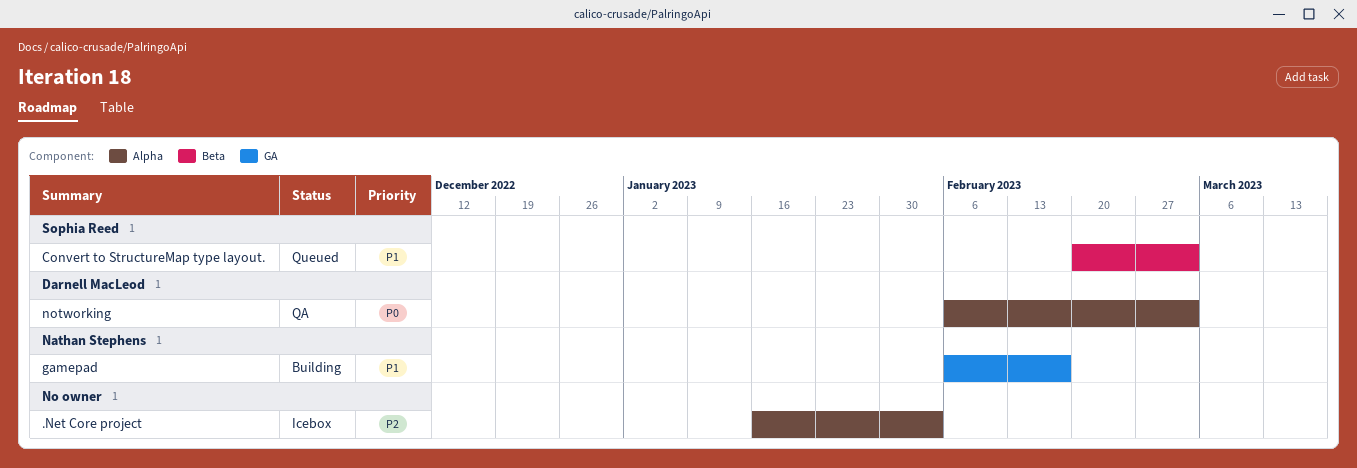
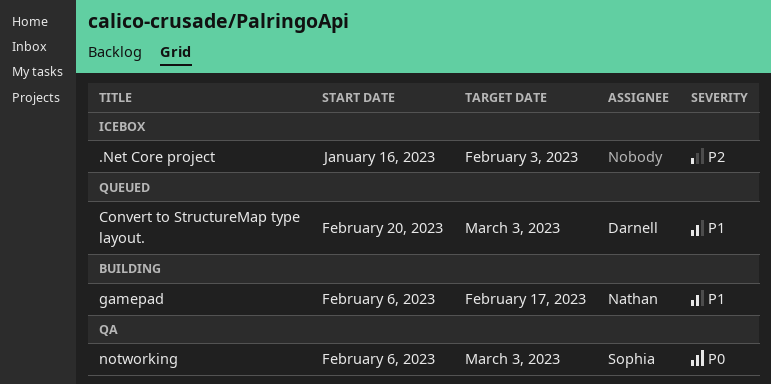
Convert to StructureMap type layout., owner: Sophia Reed -> Darnell MacLeod
notworking, owner: Darnell MacLeod -> Sophia Reed

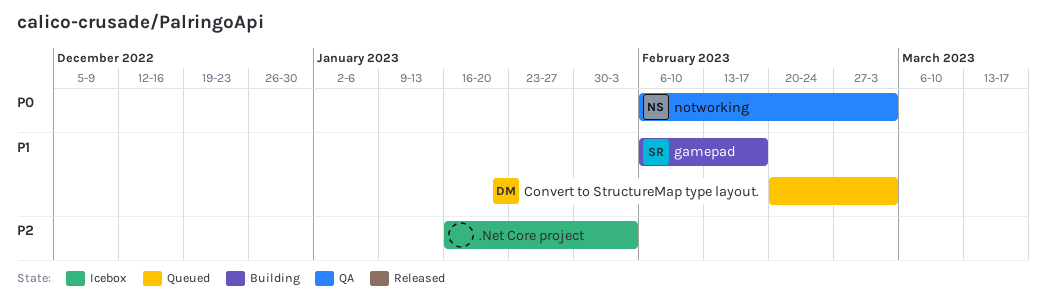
gamepad, owner: Nathan -> Sophia
notworking, owner: Sophia -> Nathan

